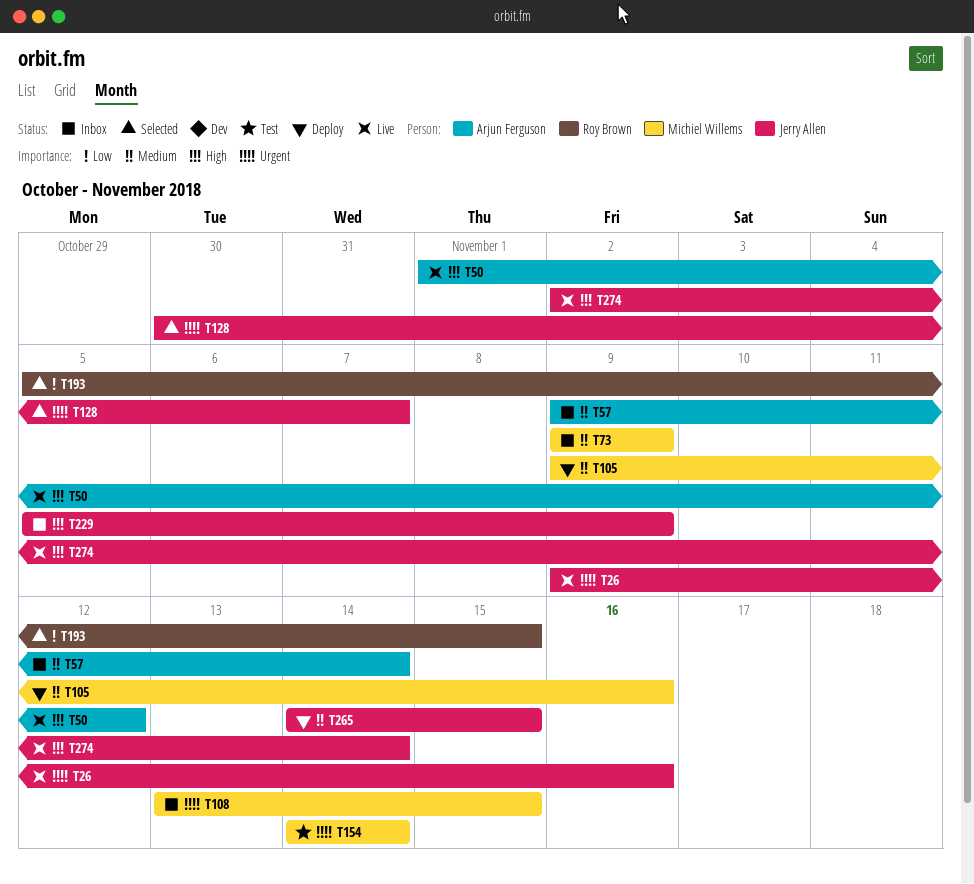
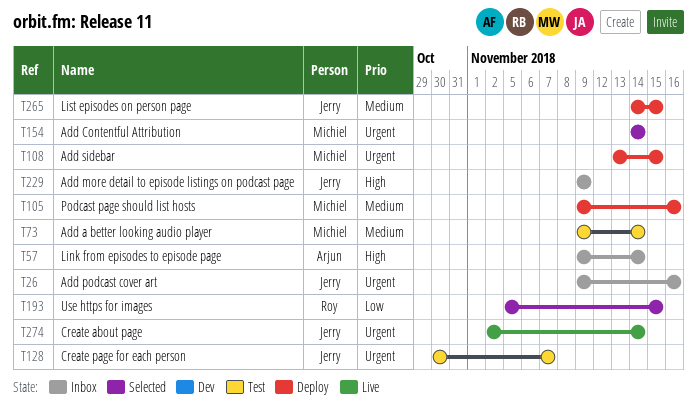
T26, status: Live -> Inbox
T50: present -> none
T57, priority: Medium -> High
T73, status: Inbox -> Test
T73, due: Nov 9 -> Nov 14
T108, status: Inbox -> Deploy
T128, status: Selected -> Test
T154, status: Test -> Selected
T229, start: Nov 5 -> Nov 9
T274, priority: High -> Urgent

